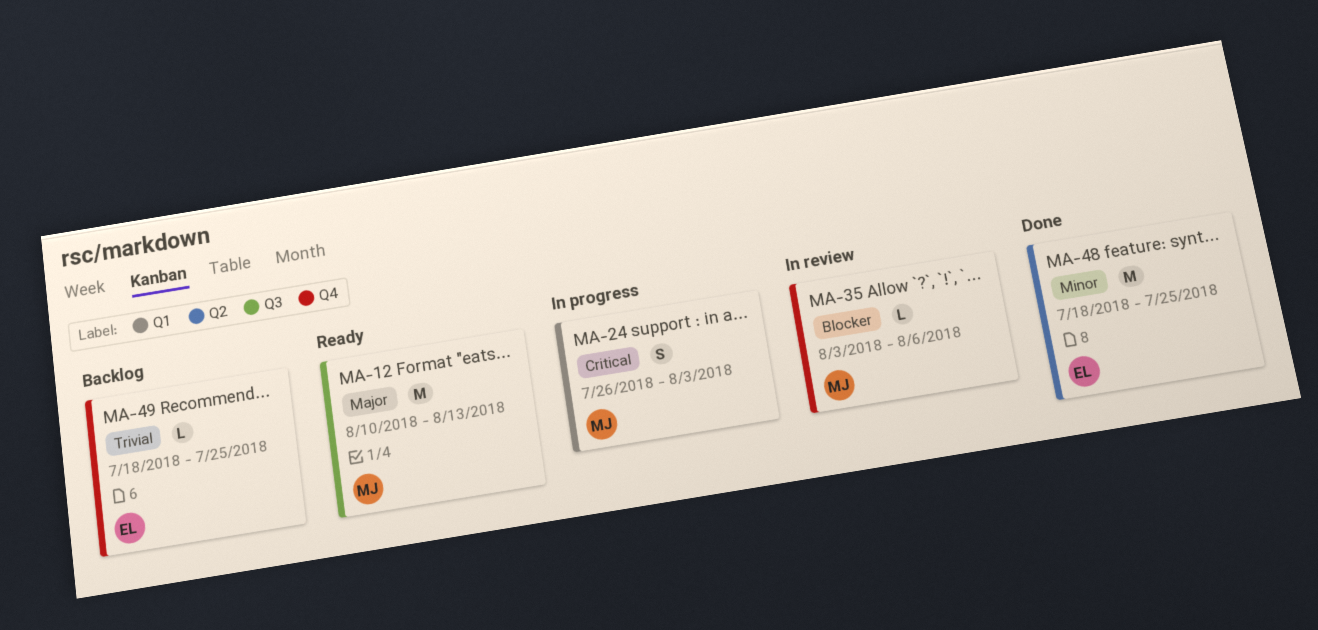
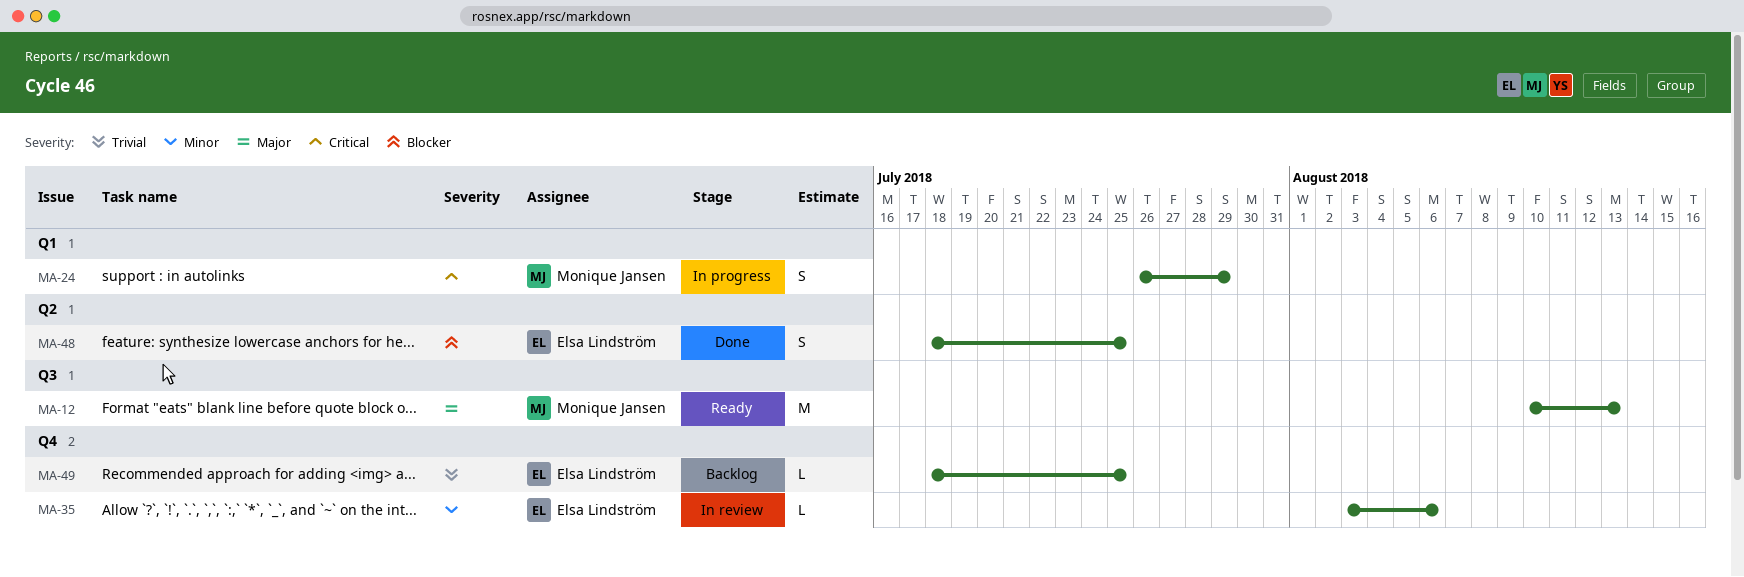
MA-24, due: Aug 3 -> Jul 29
MA-35, owner: Monique Jansen -> Elsa Lindström
MA-35, priority: Blocker -> Minor
MA-48, priority: Minor -> Blocker
MA-48, estimate: M -> S

